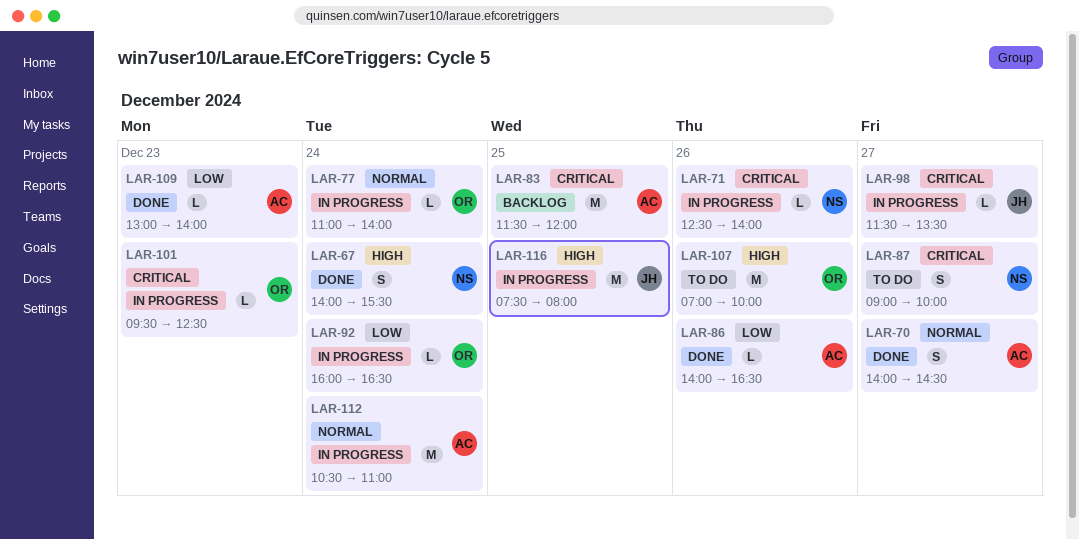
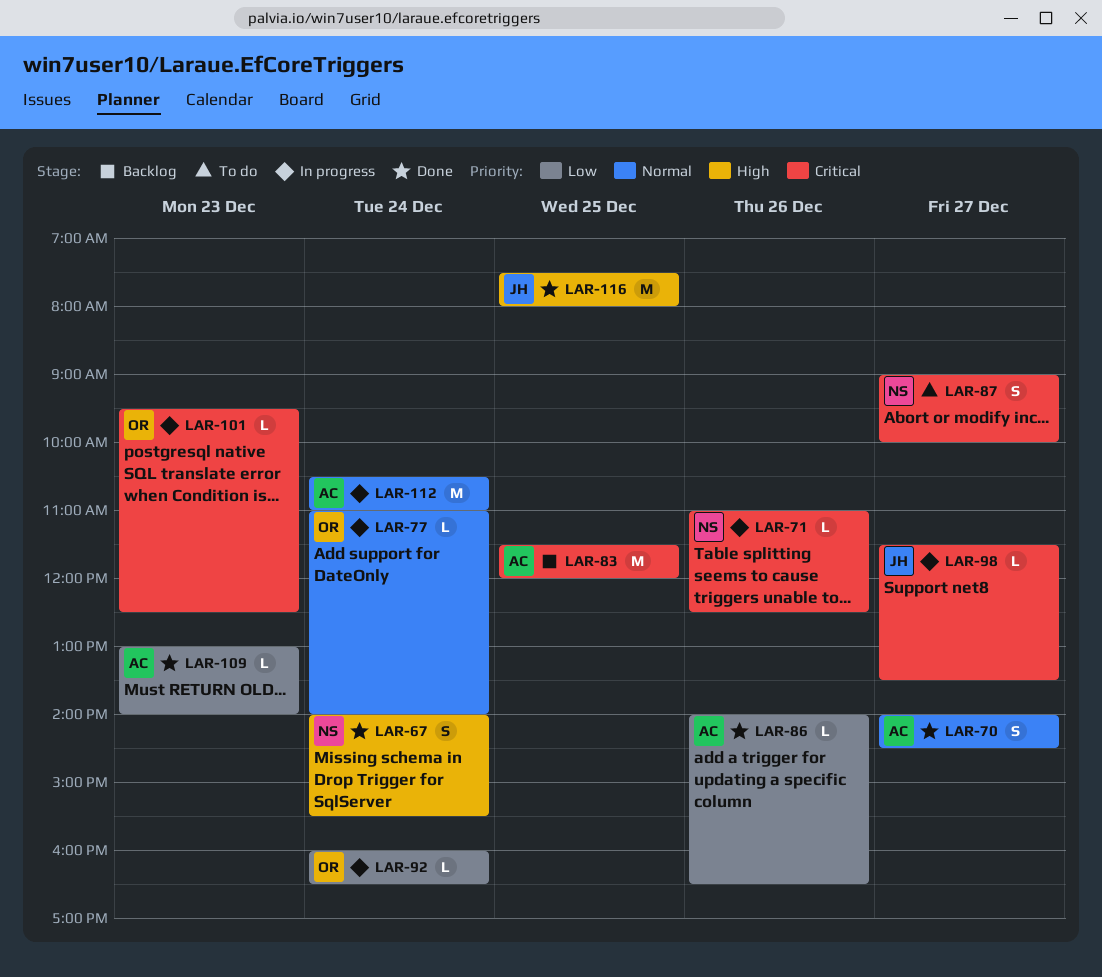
LAR-71, begins: 12:30 -> 11:00
LAR-71, ends: 14:00 -> 12:30
LAR-107: present -> none
LAR-116, status: In progress -> Done

